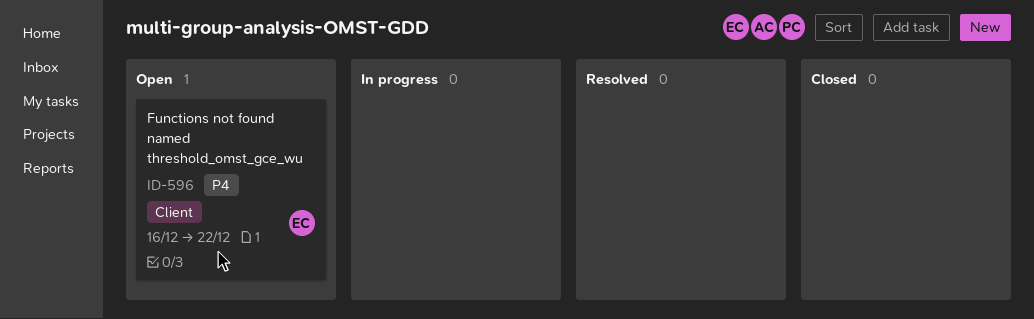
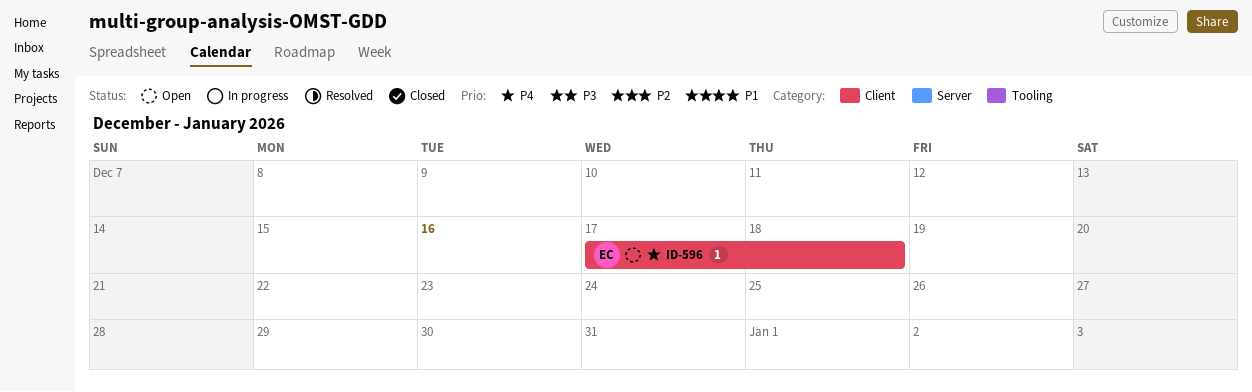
ID-596, start: Dec 16 -> Dec 17
ID-596, due: Dec 22 -> Dec 18

